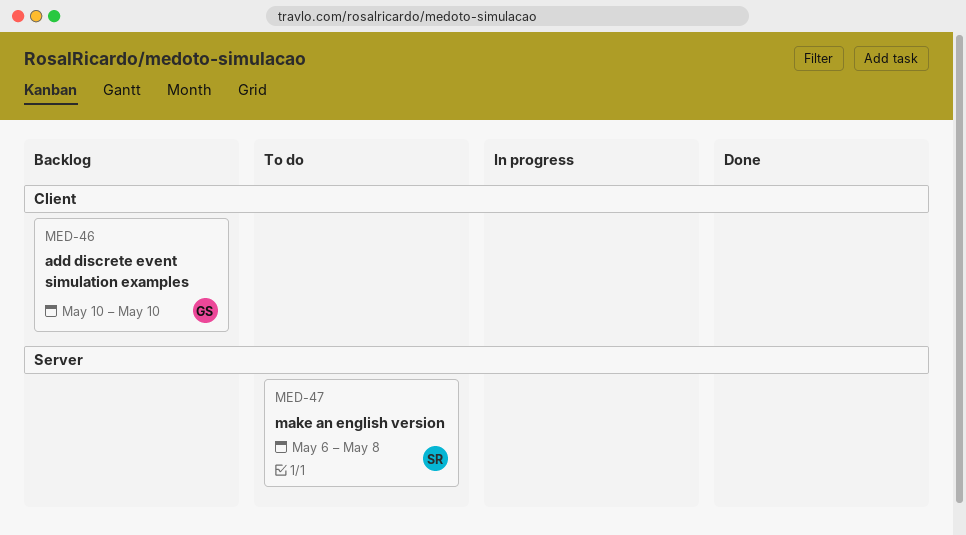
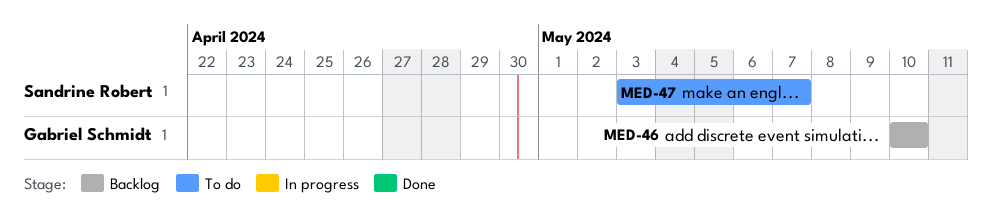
MED-47, start: May 6 -> May 3
MED-47, due: May 8 -> May 7

